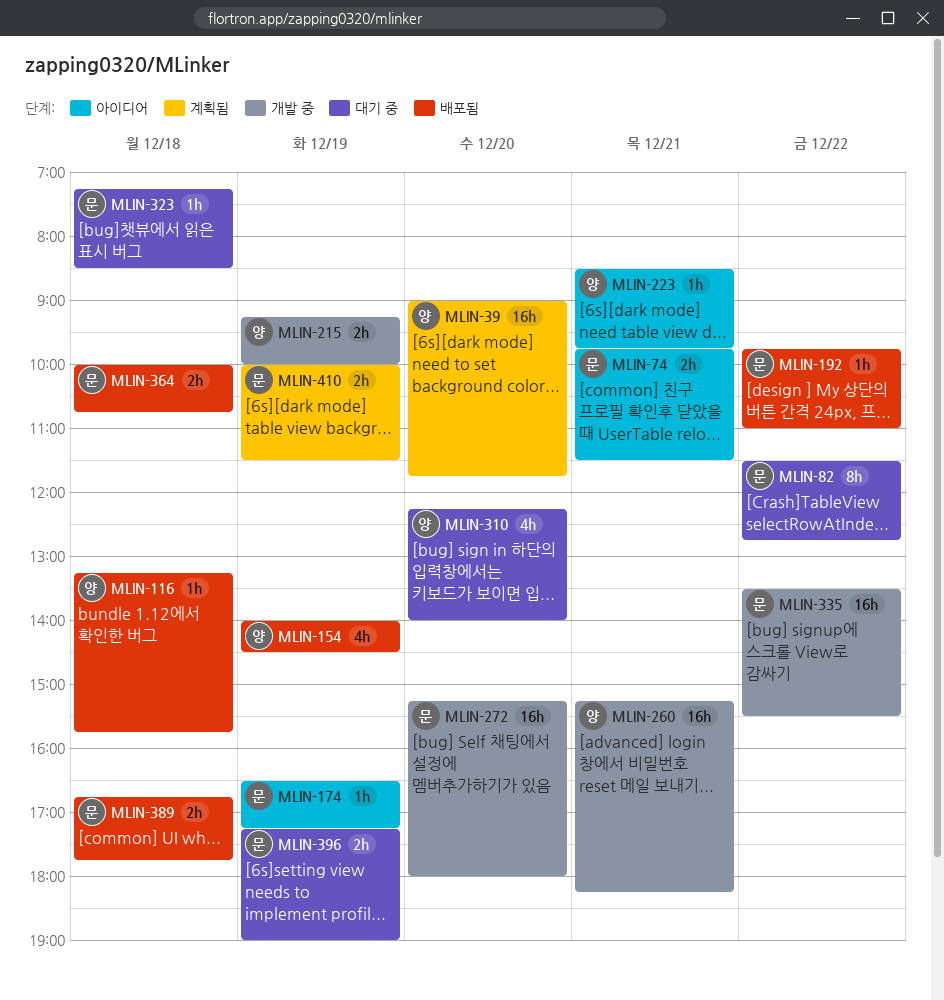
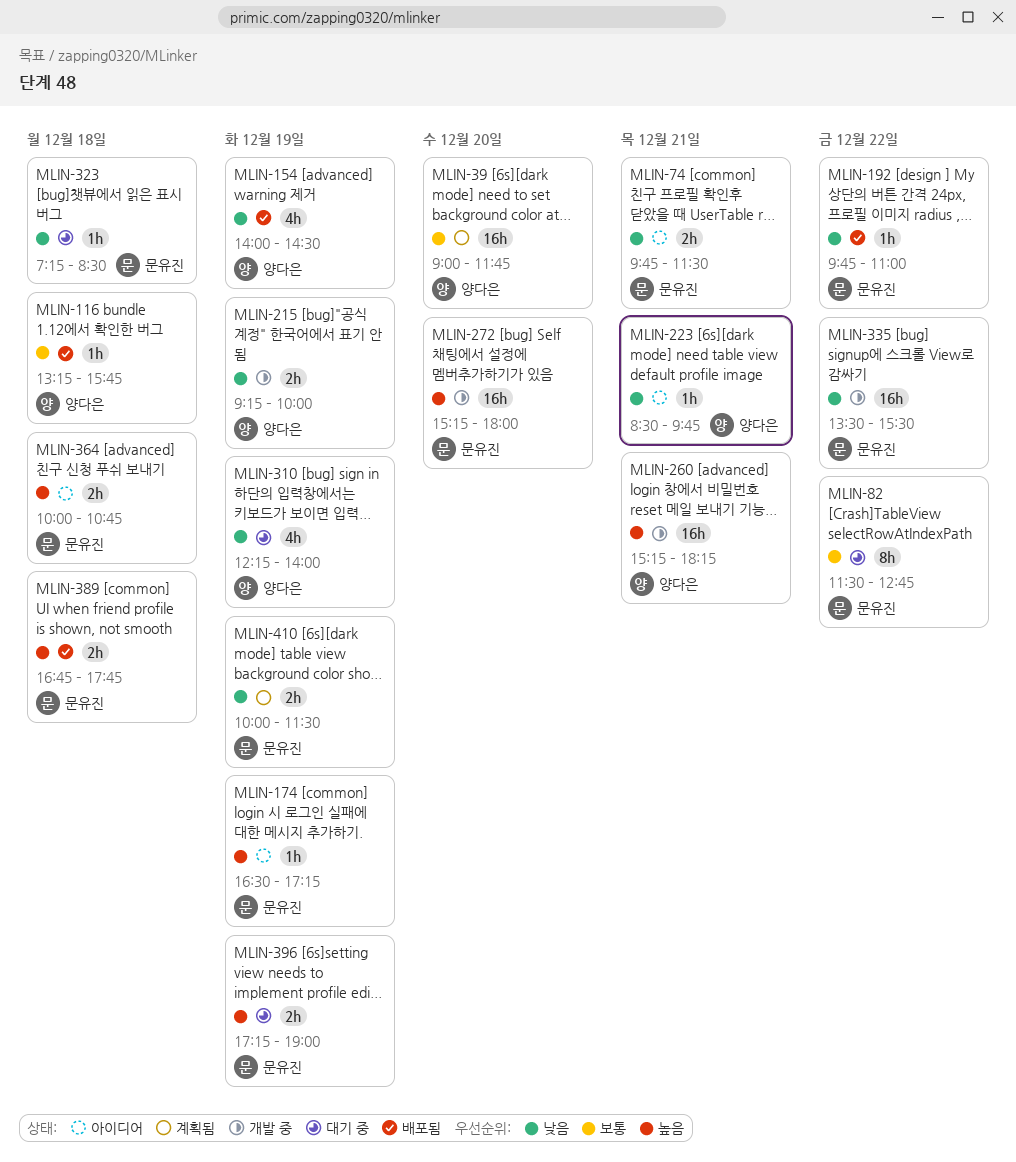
MLIN-310, day: Dec 20 -> Dec 19
MLIN-364, status: 배포됨 -> 아이디어

